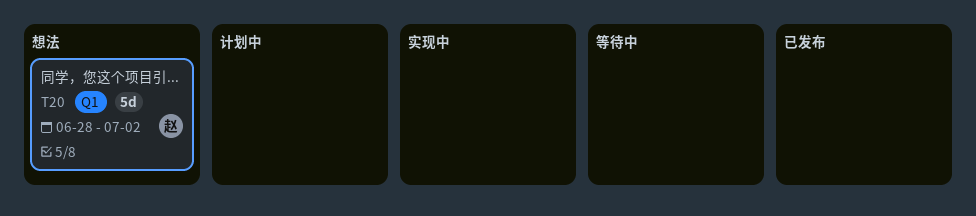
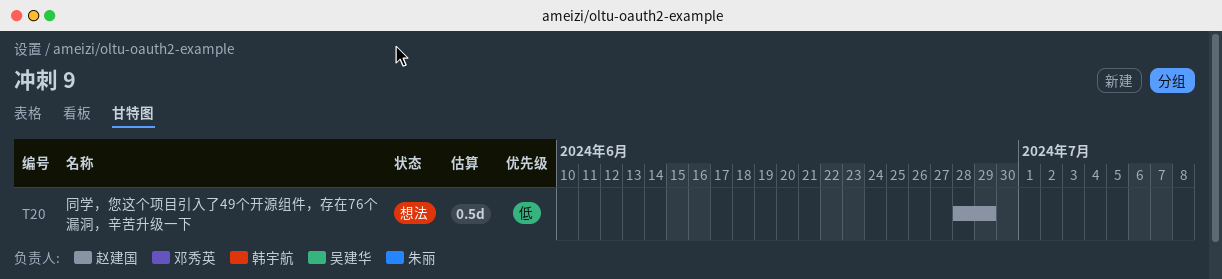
T20, estimate: 5d -> 0.5d
T20, due: Jul 2 -> Jun 29

